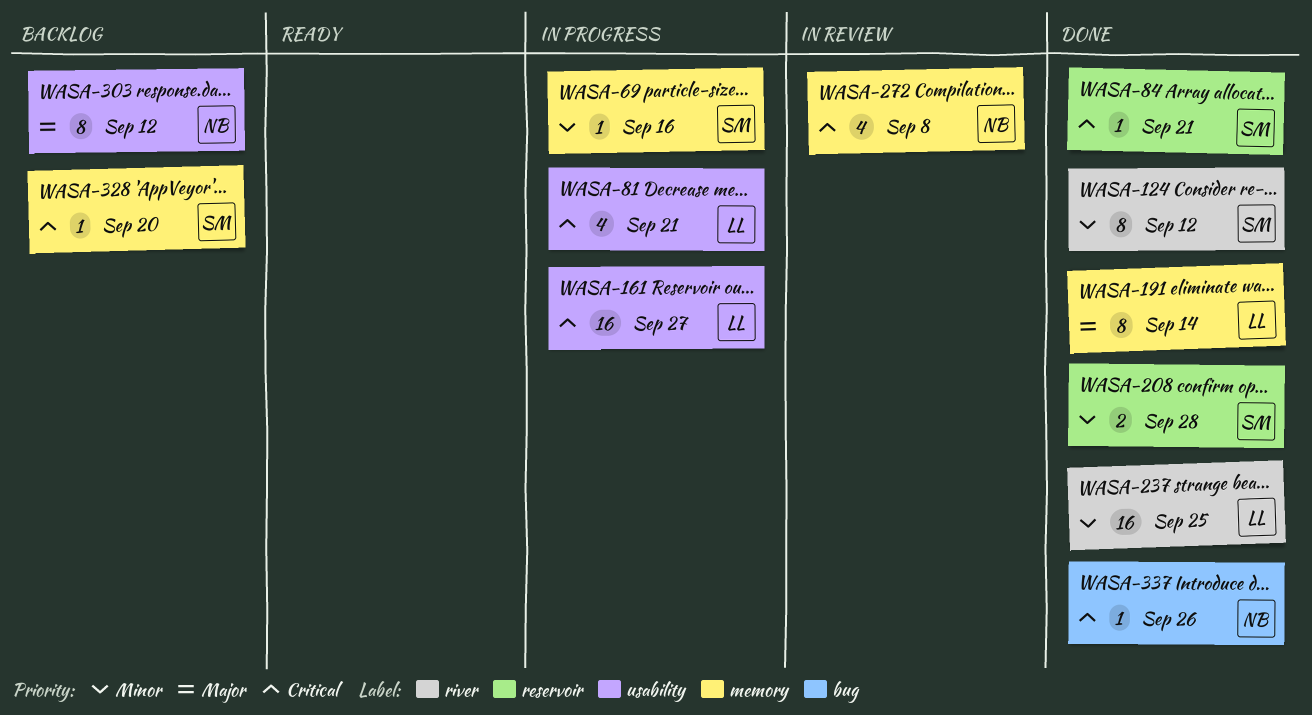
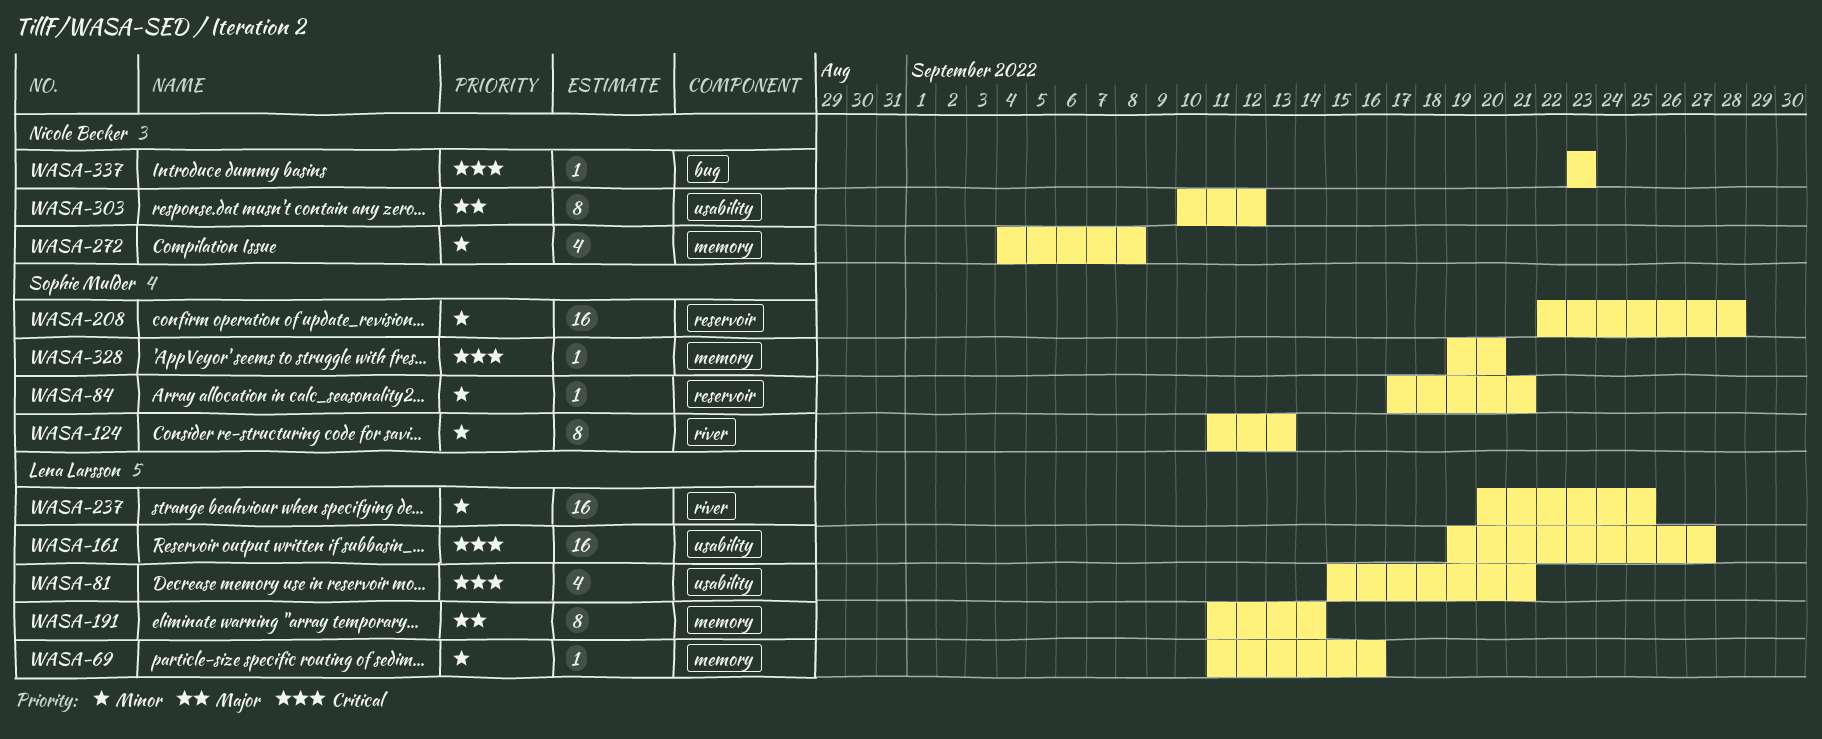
WASA-69, owner: Sophie Mulder -> Lena Larsson
WASA-84, priority: Critical -> Minor
WASA-124, due: Sep 12 -> Sep 13
WASA-208, estimate: 2 -> 16
WASA-272, priority: Critical -> Minor
WASA-337, due: Sep 26 -> Sep 23

